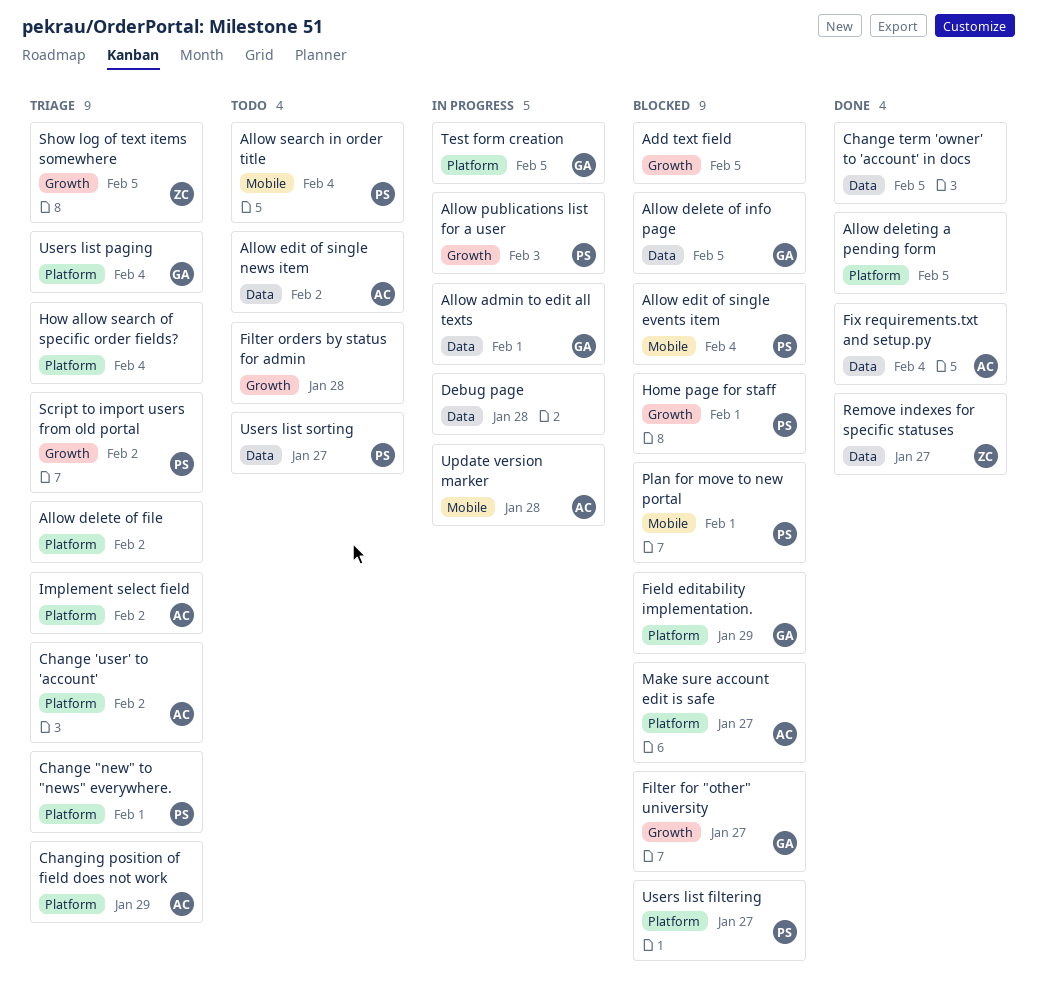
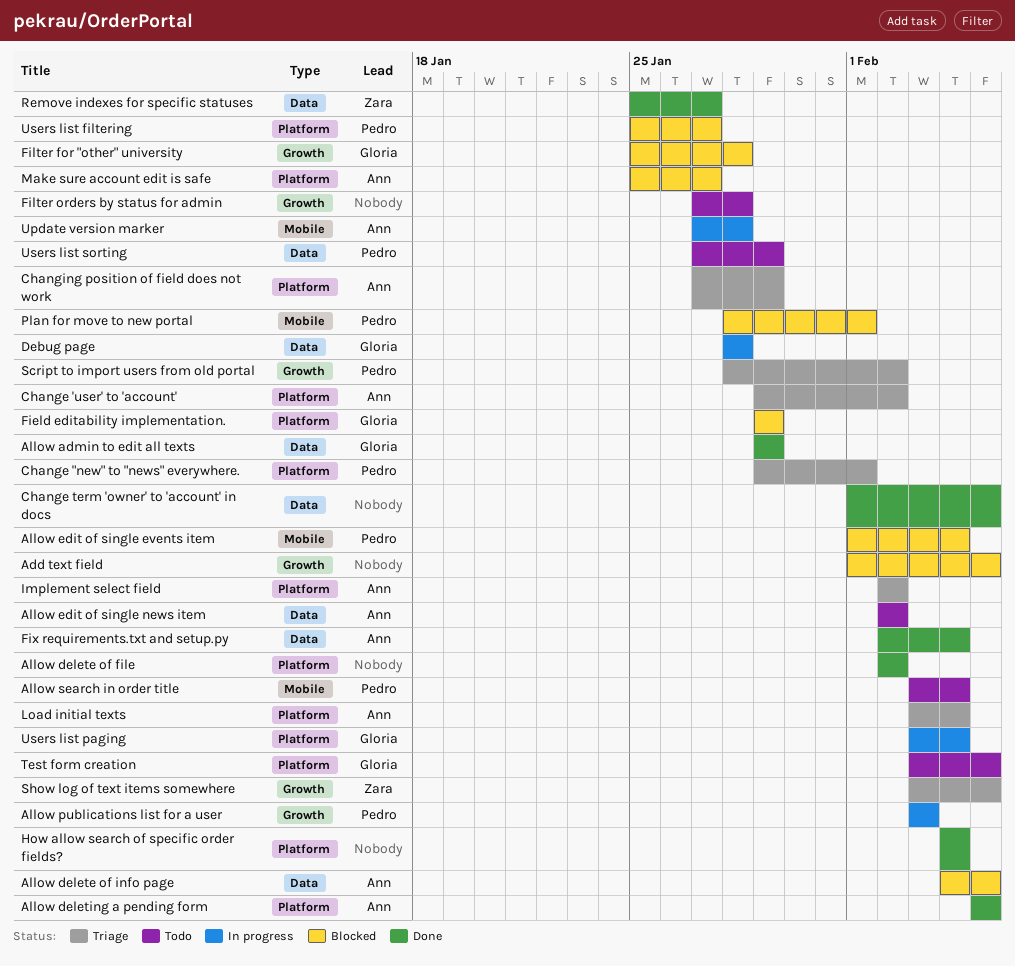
Allow admin to edit all texts, status: In progress -> Done
Allow admin to edit all texts, due: Feb 1 -> Jan 29
Allow delete of file, status: Triage -> Done
Allow delete of info page, owner: Gloria -> Ann
Allow deleting a pending form, owner: none -> Ann
Debug page, owner: none -> Gloria
Filter for "other" university, due: Jan 27 -> Jan 28
Home page for staff: present -> none
How allow search of specific order fields?, status: Triage -> Done
Load initial texts: none -> present
Test form creation, status: In progress -> Todo
Users list paging, status: Triage -> In progress
Users list sorting, due: Jan 27 -> Jan 29

